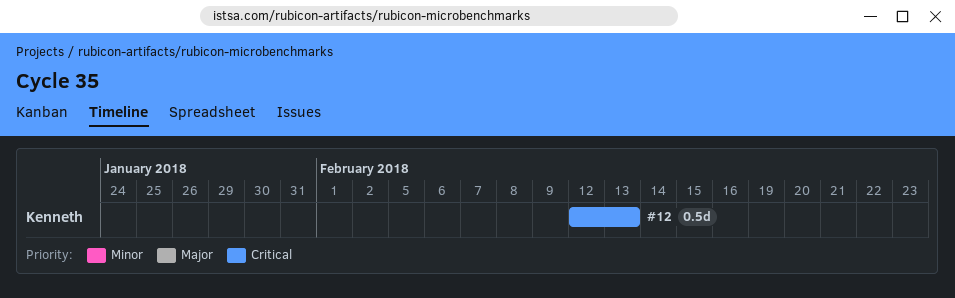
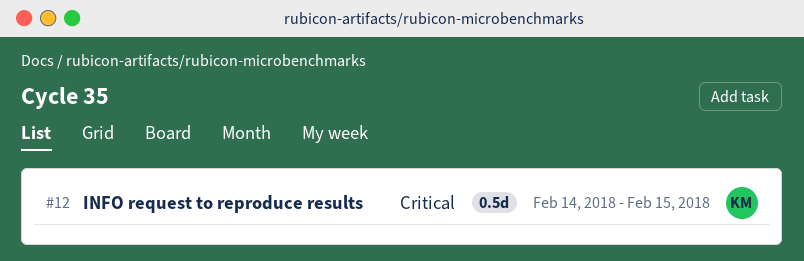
#12, start: Feb 12 -> Feb 14
#12, due: Feb 13 -> Feb 15

